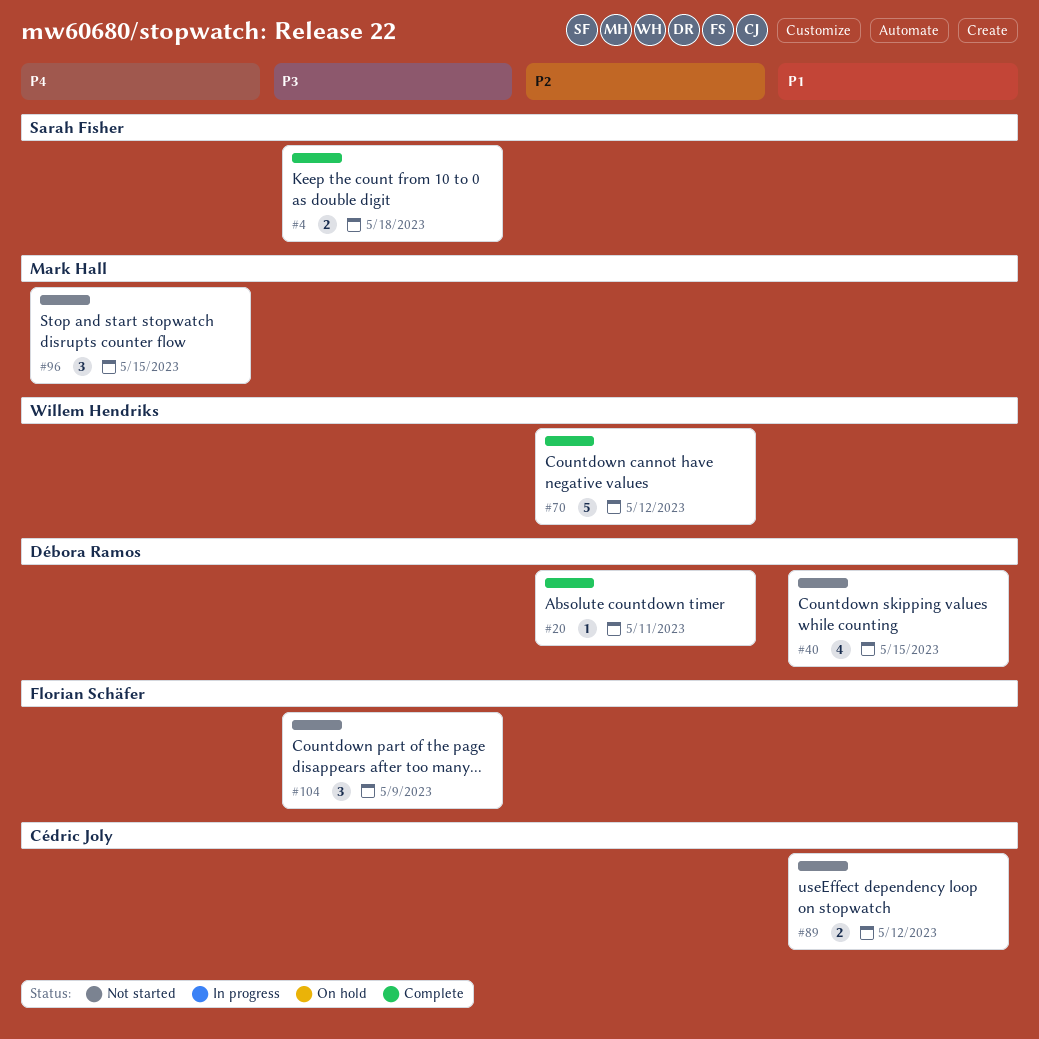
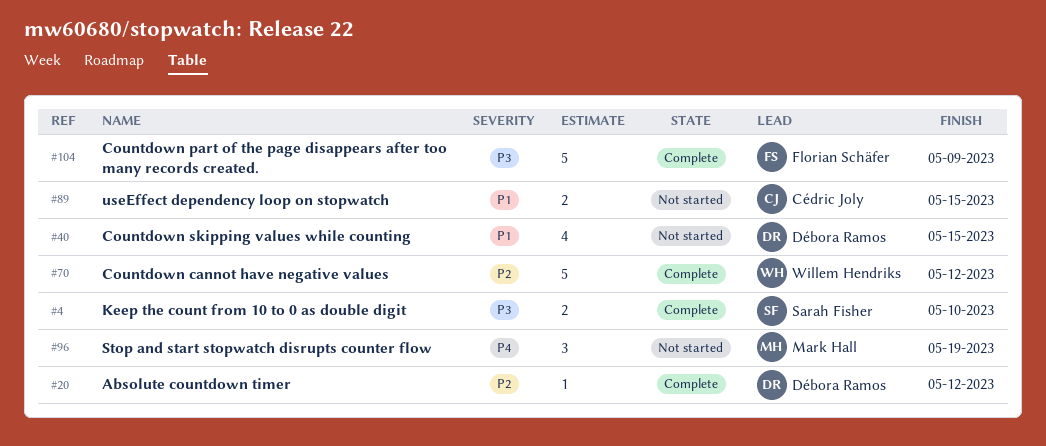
#4, due: May 18 -> May 10
#20, due: May 11 -> May 12
#89, due: May 12 -> May 15
#96, due: May 15 -> May 19
#104, status: Not started -> Complete
#104, estimate: 3 -> 5

